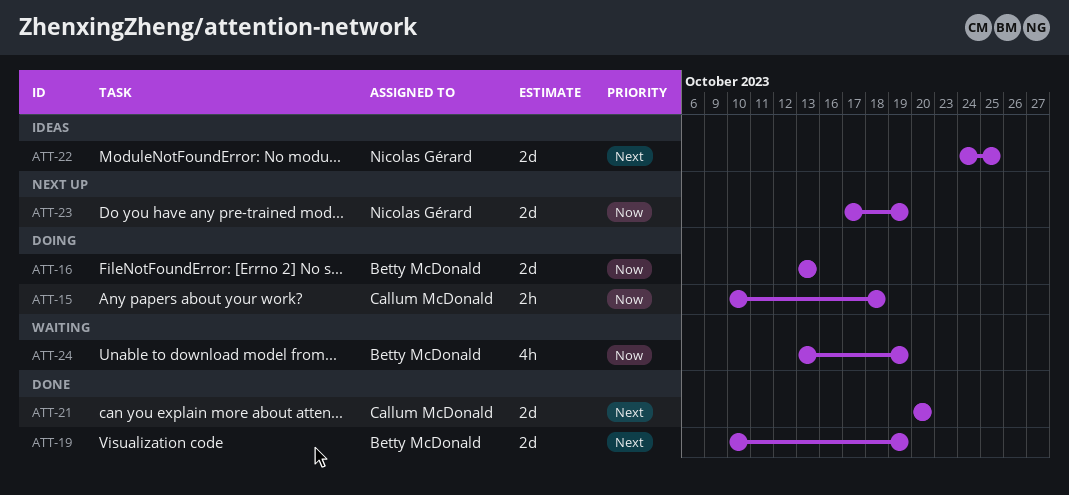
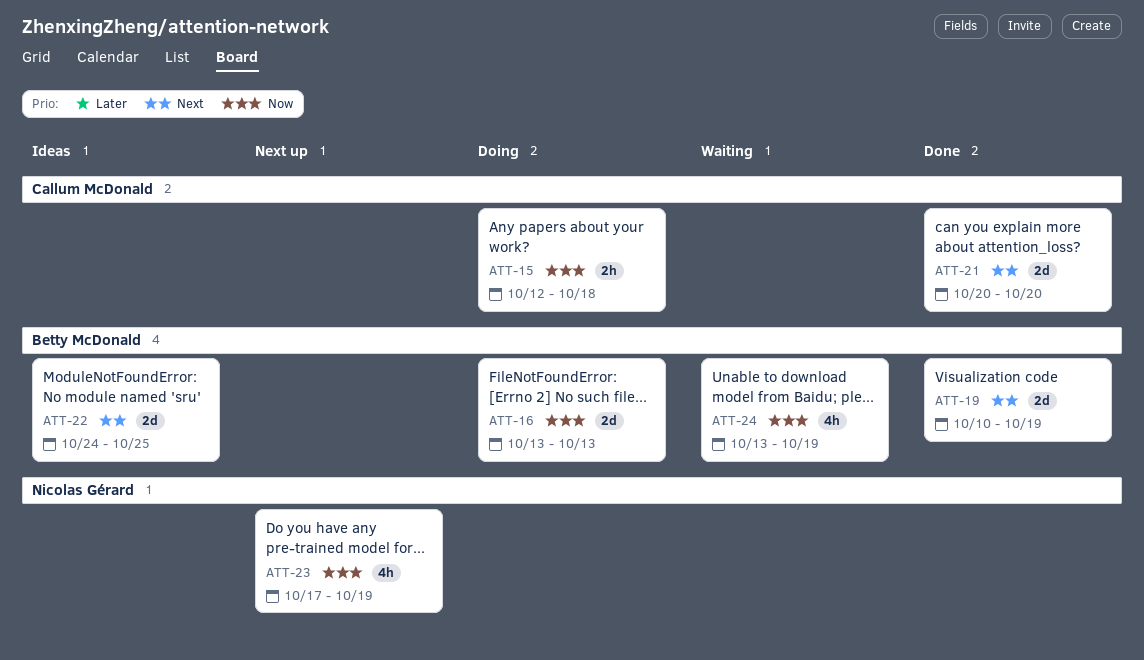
ATT-15, start: Oct 10 -> Oct 12
ATT-22, owner: Nicolas Gérard -> Betty McDonald
ATT-23, estimate: 2d -> 4h

